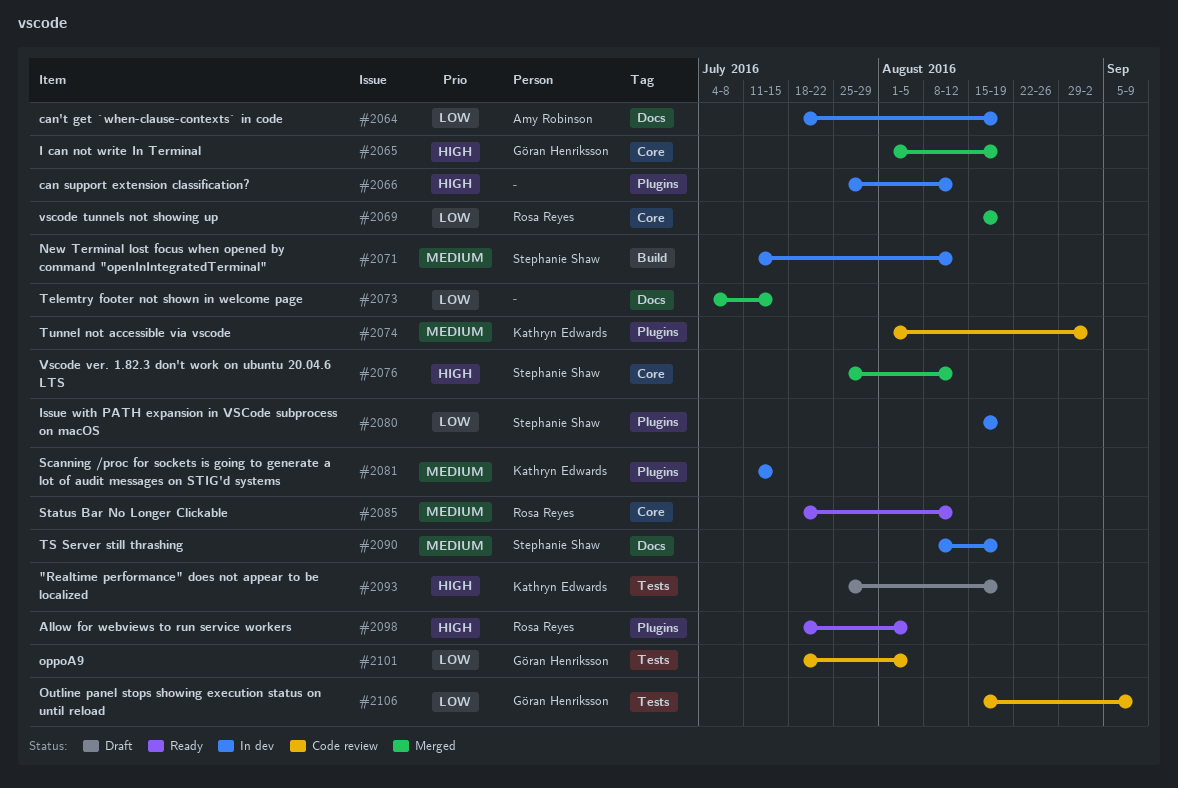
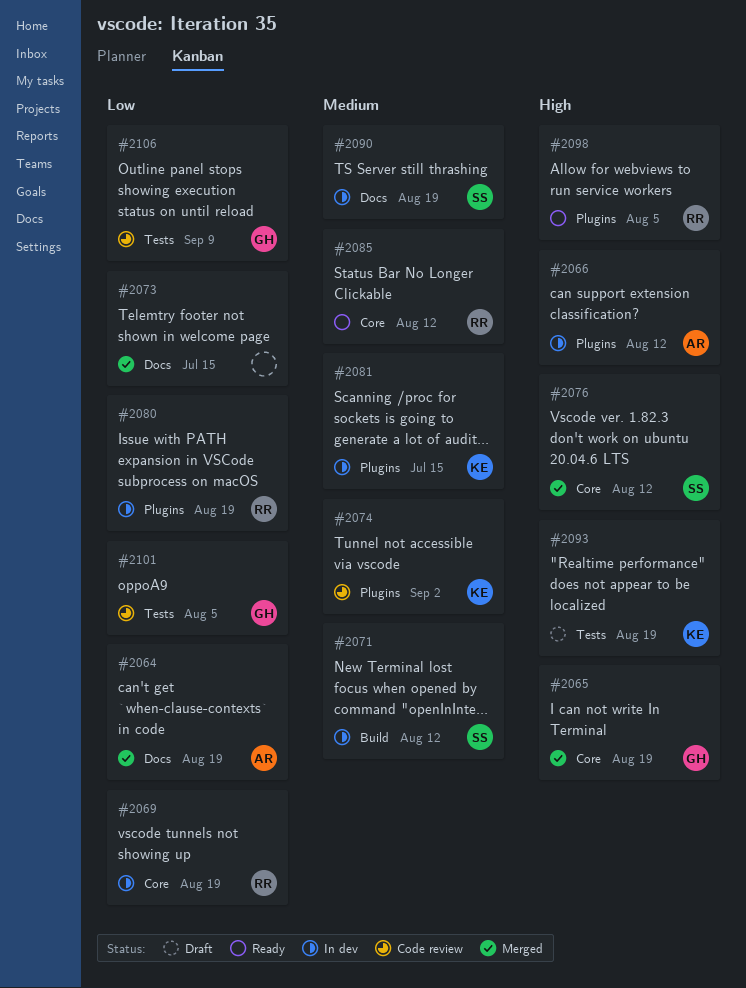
#2064, status: In dev -> Merged
#2066, owner: none -> Amy Robinson
#2069, status: Merged -> In dev
#2080, owner: Stephanie Shaw -> Rosa Reyes

